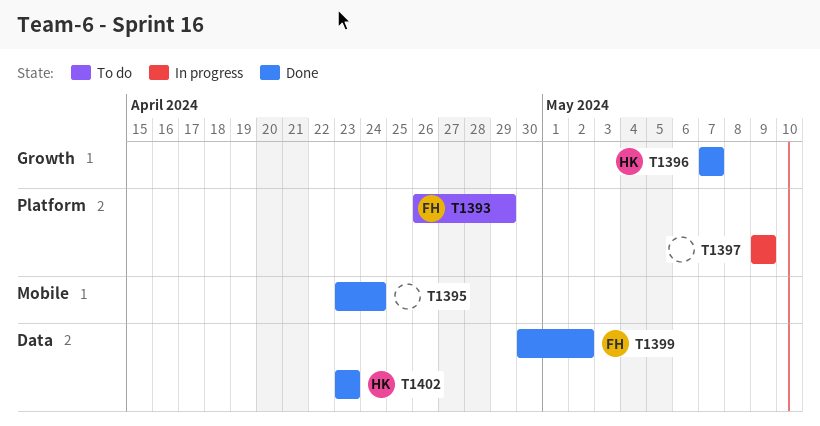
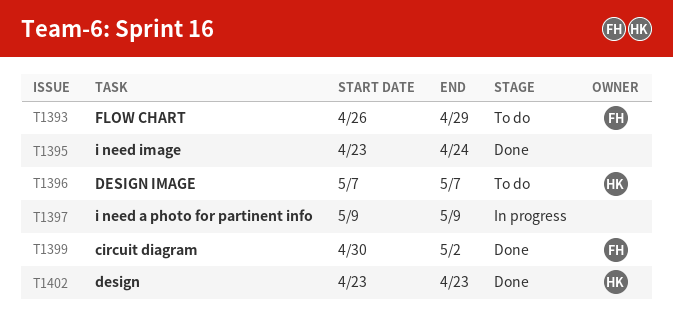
T1396, status: Done -> To do

